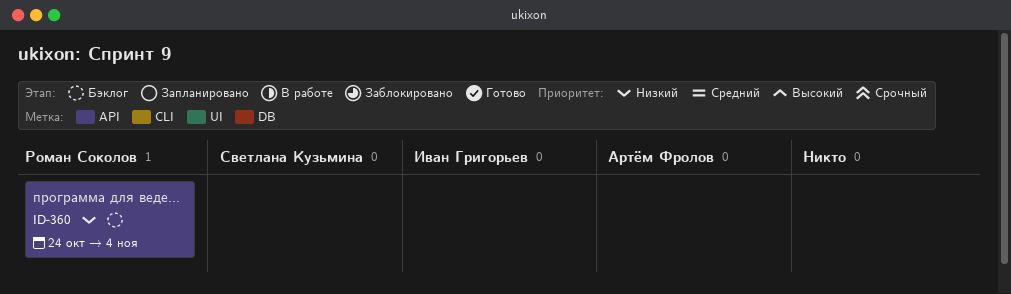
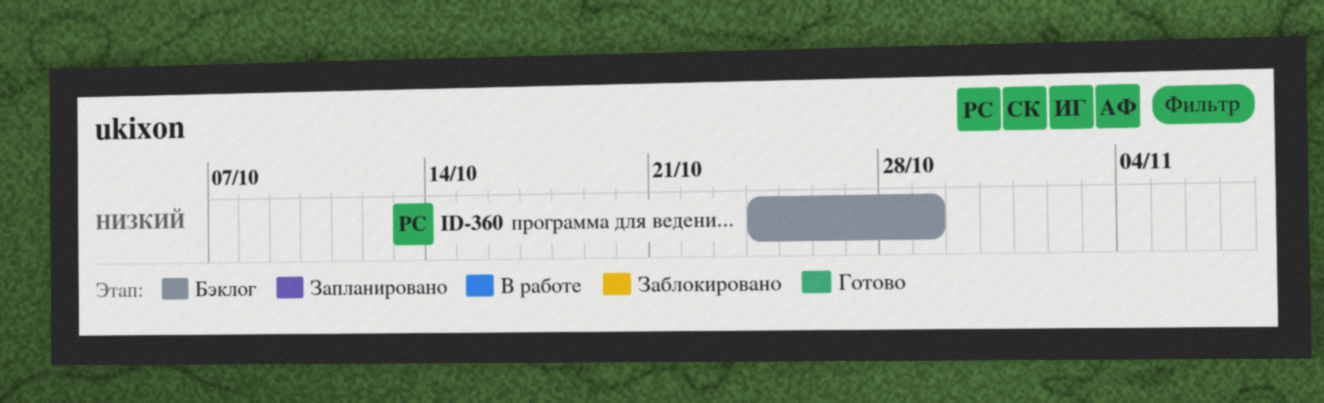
ID-360, due: Nov 4 -> Oct 29

